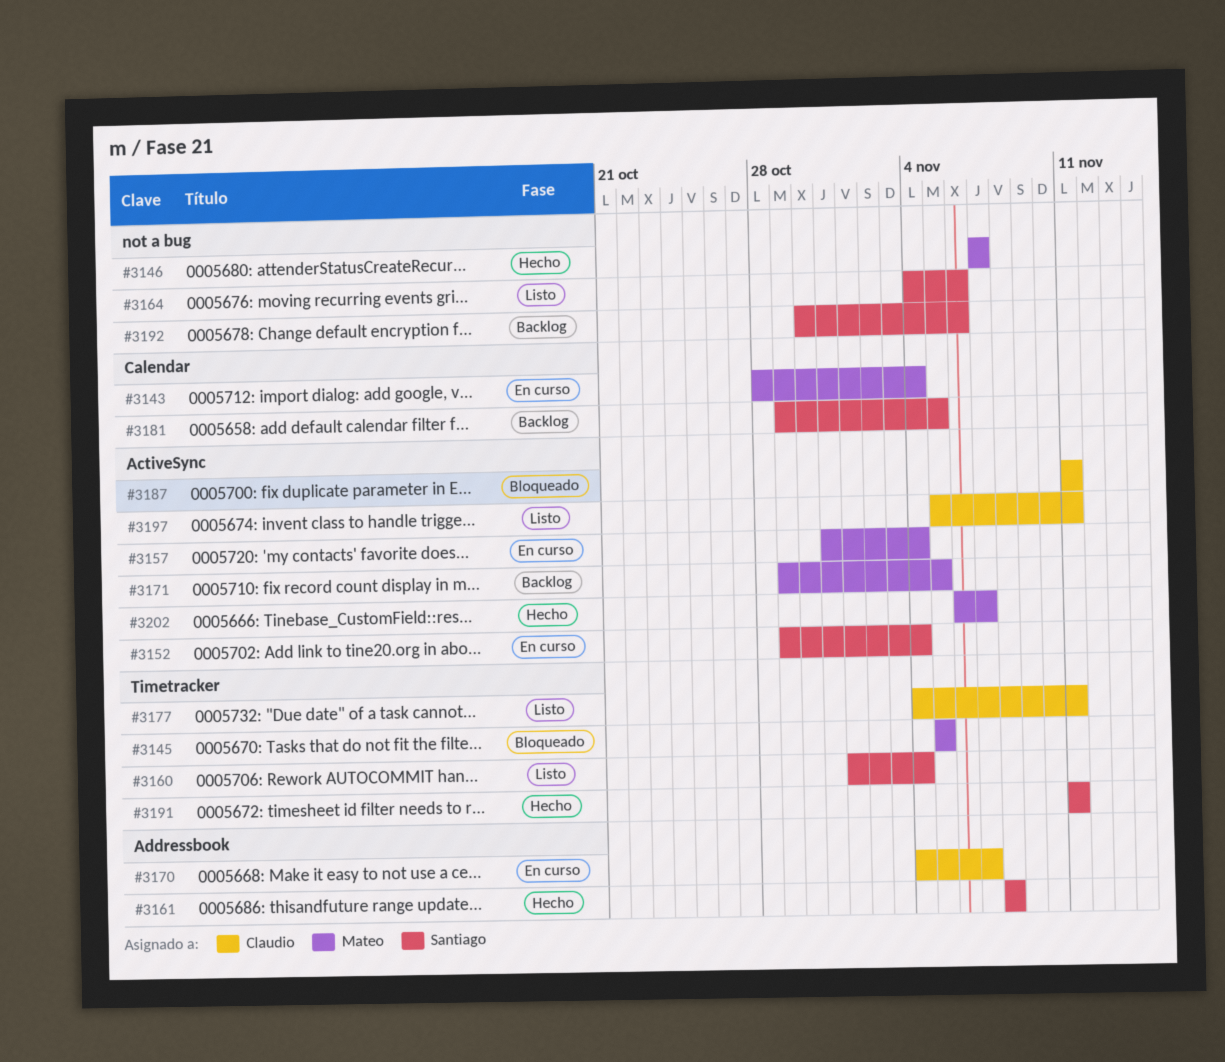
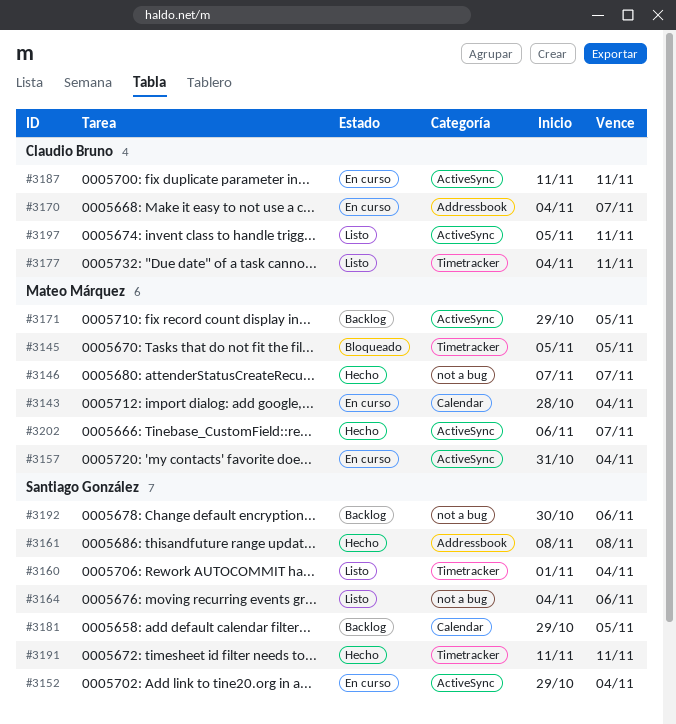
#3187, status: Bloqueado -> En curso

